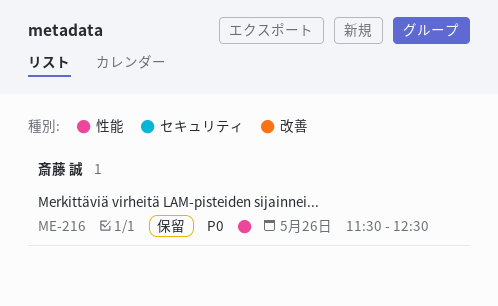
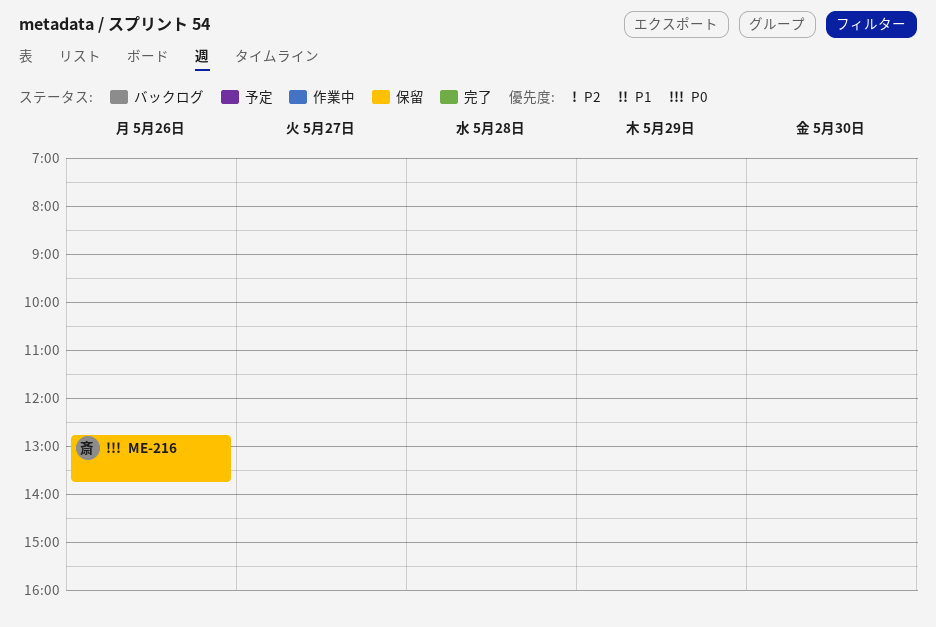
ME-216, begins: 11:30 -> 12:45
ME-216, ends: 12:30 -> 13:45

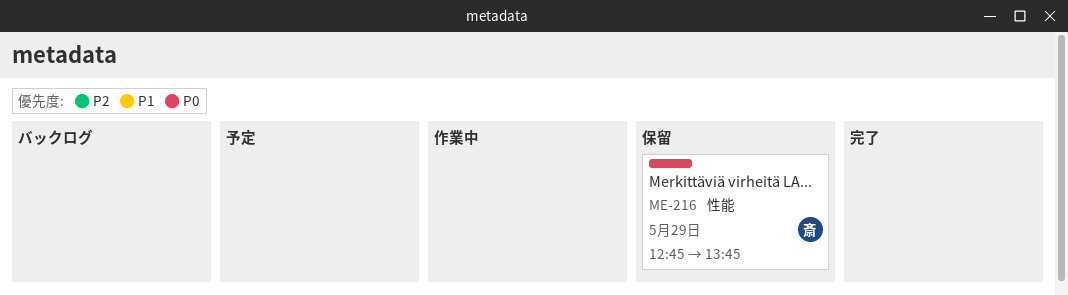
ME-216, day: May 26 -> May 29

